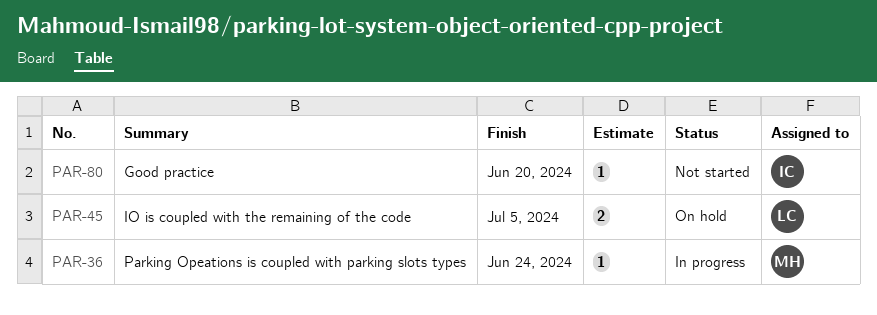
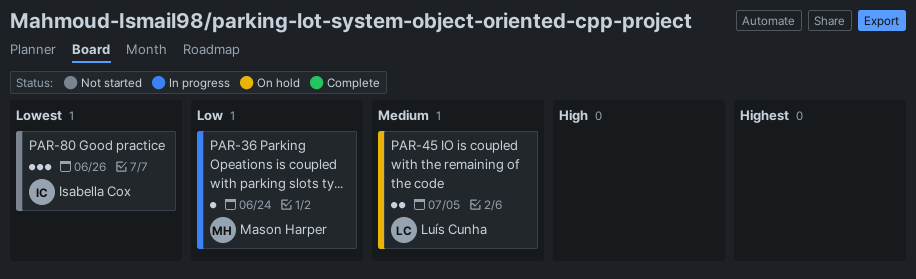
PAR-80, estimate: 1 -> 3
PAR-80, due: Jun 20 -> Jun 26

